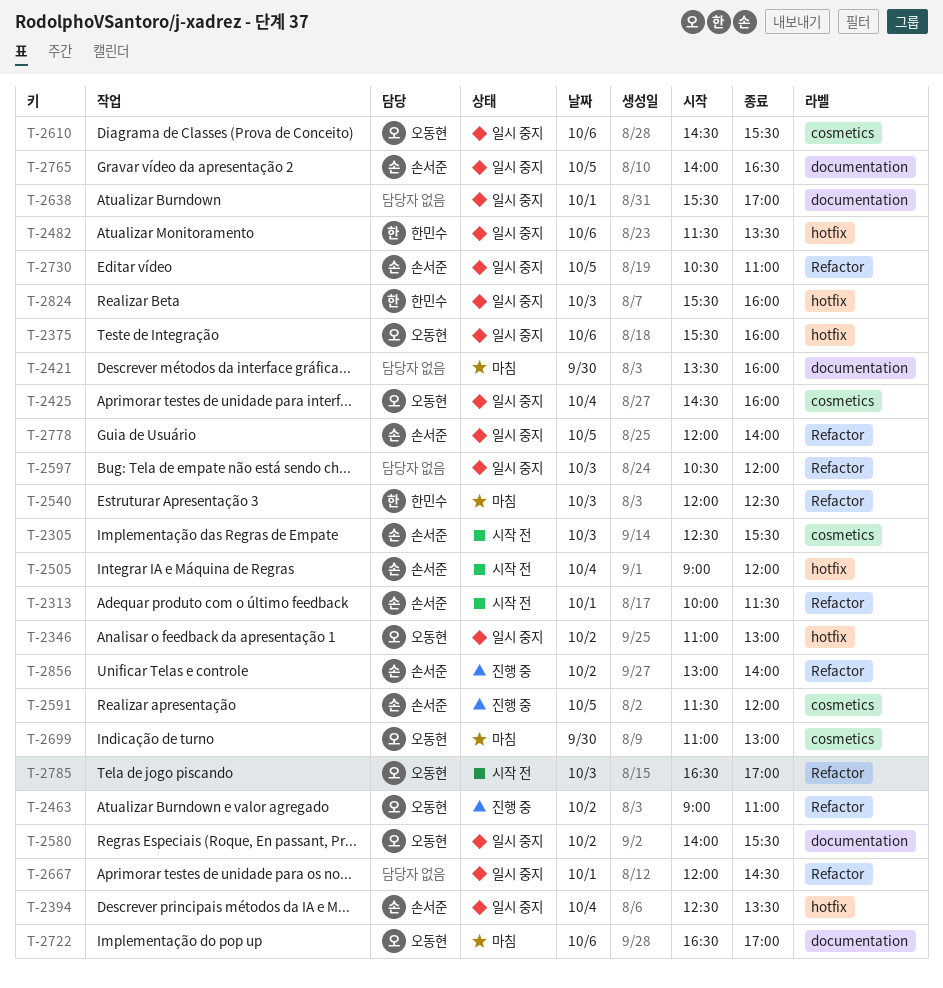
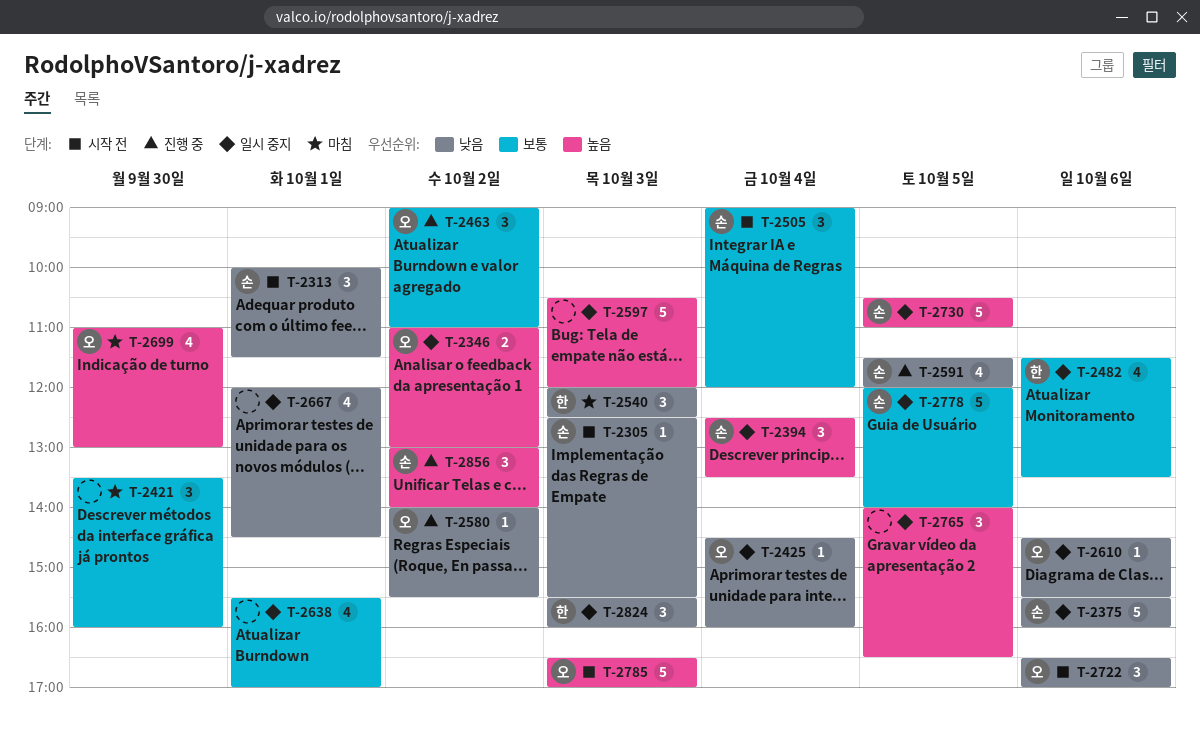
T-2375, owner: 오동현 -> 손서준
T-2580, status: 일시 중지 -> 진행 중
T-2722, status: 마침 -> 시작 전
T-2765, owner: 손서준 -> none

